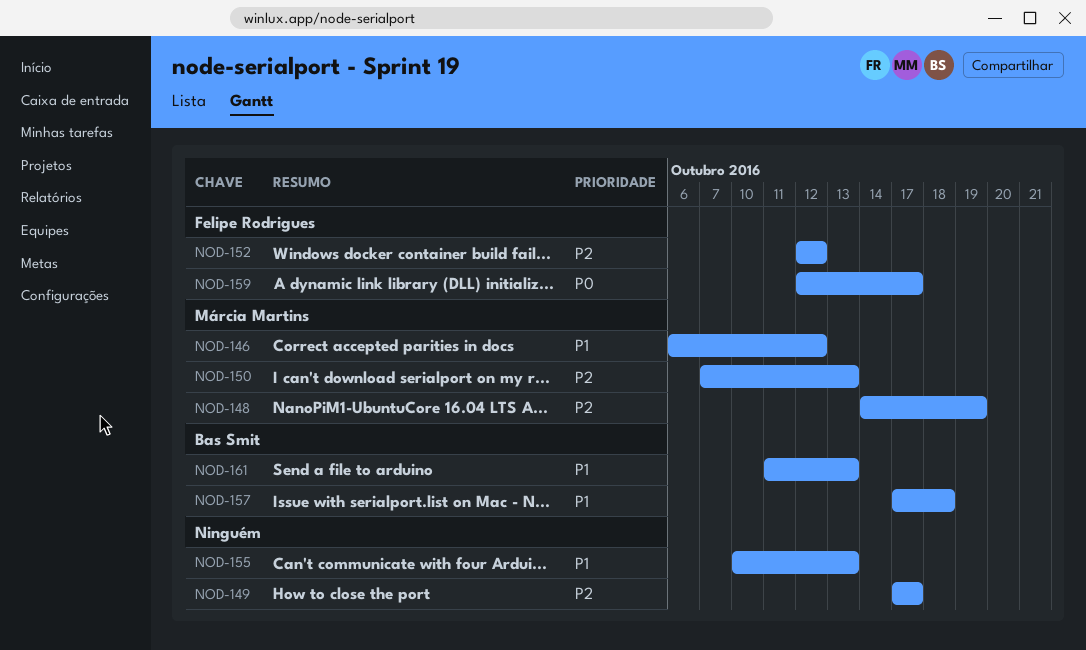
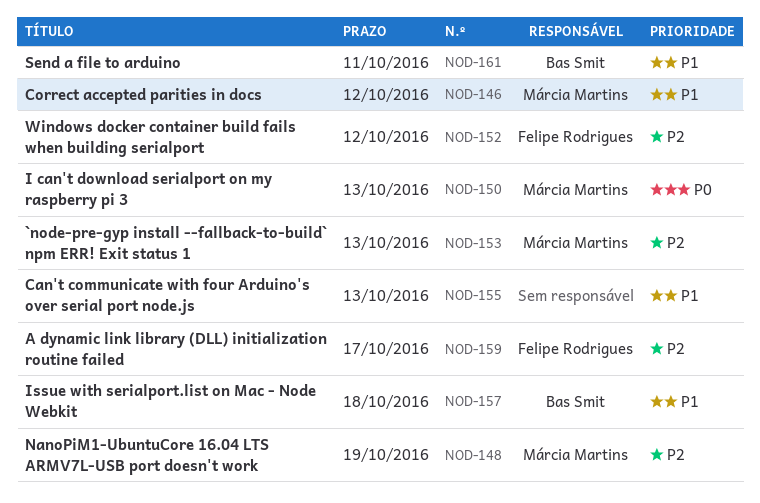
NOD-149: present -> none
NOD-150, priority: P2 -> P0
NOD-153: none -> present
NOD-159, priority: P0 -> P2
NOD-161, due: Oct 13 -> Oct 11

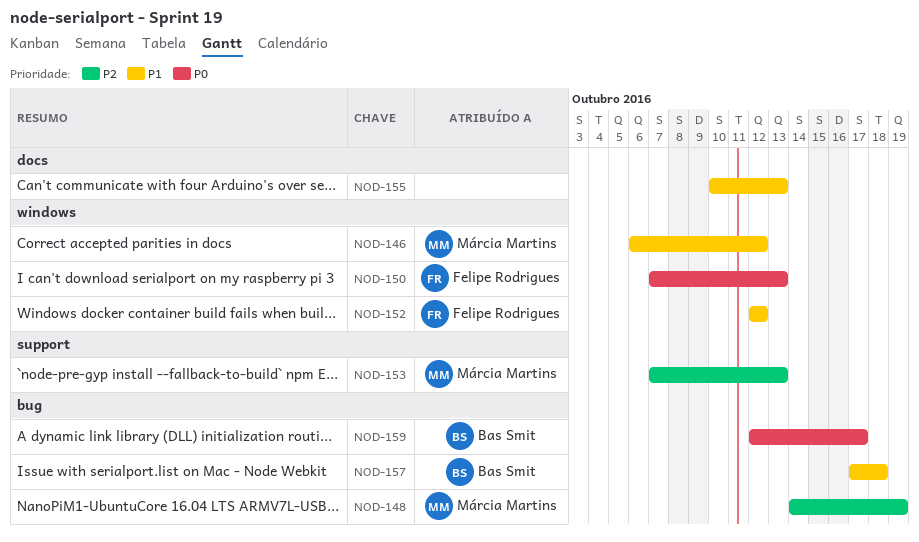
NOD-150, owner: Márcia Martins -> Felipe Rodrigues
NOD-152, priority: P2 -> P1
NOD-159, owner: Felipe Rodrigues -> Bas Smit
NOD-159, priority: P2 -> P0
NOD-161: present -> none

